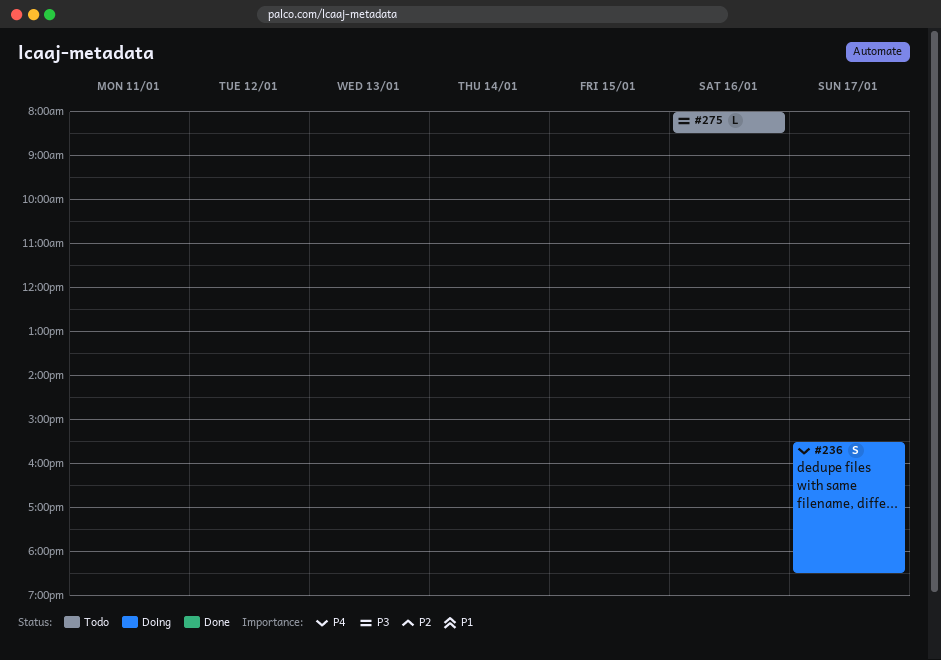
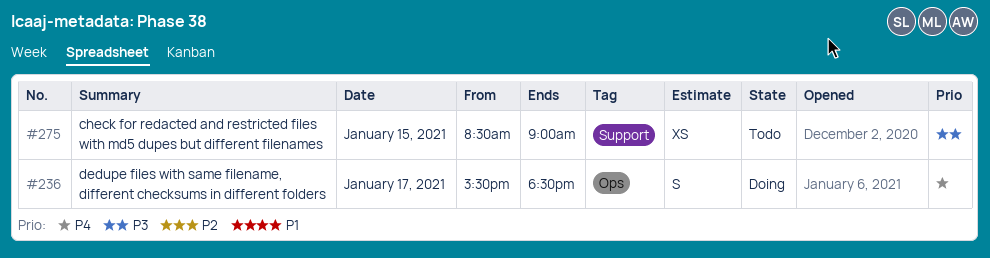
#275, estimate: L -> XS
#275, day: Jan 16 -> Jan 15
#275, begins: 08:00 -> 08:30
#275, ends: 08:30 -> 09:00

